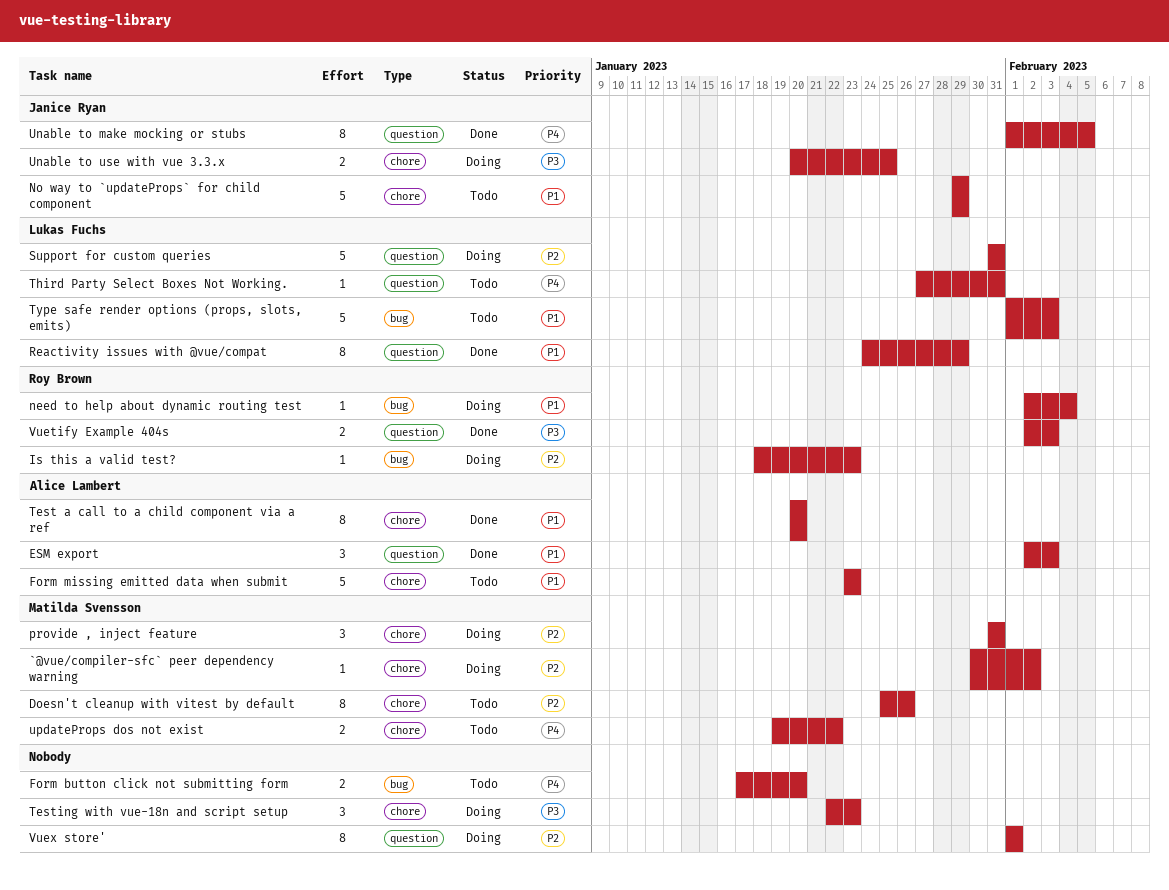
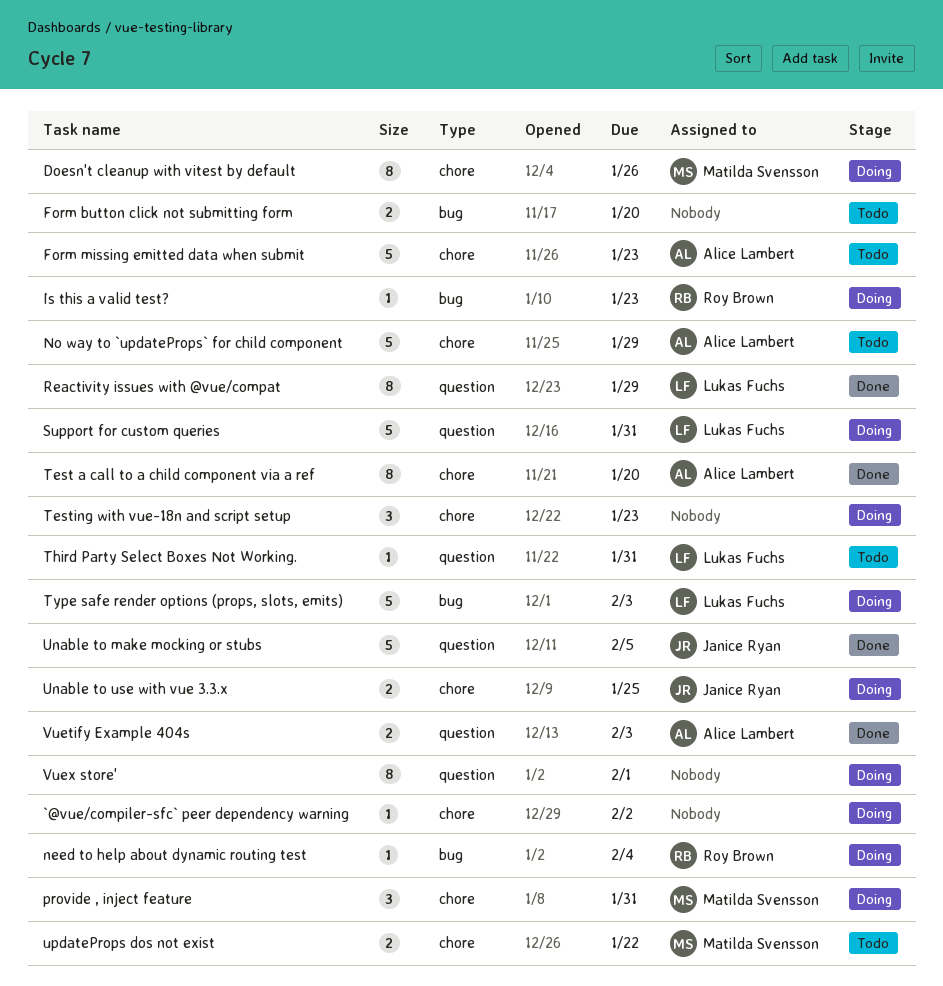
`@vue/compiler-sfc` peer dependency warning, owner: Matilda Svensson -> none
Doesn't cleanup with vitest by default, status: Todo -> Doing
ESM export: present -> none
No way to `updateProps` for child component, owner: Janice Ryan -> Alice Lambert
Type safe render options (props, slots, emits), status: Todo -> Doing
Unable to make mocking or stubs, estimate: 8 -> 5
Vuetify Example 404s, owner: Roy Brown -> Alice Lambert

